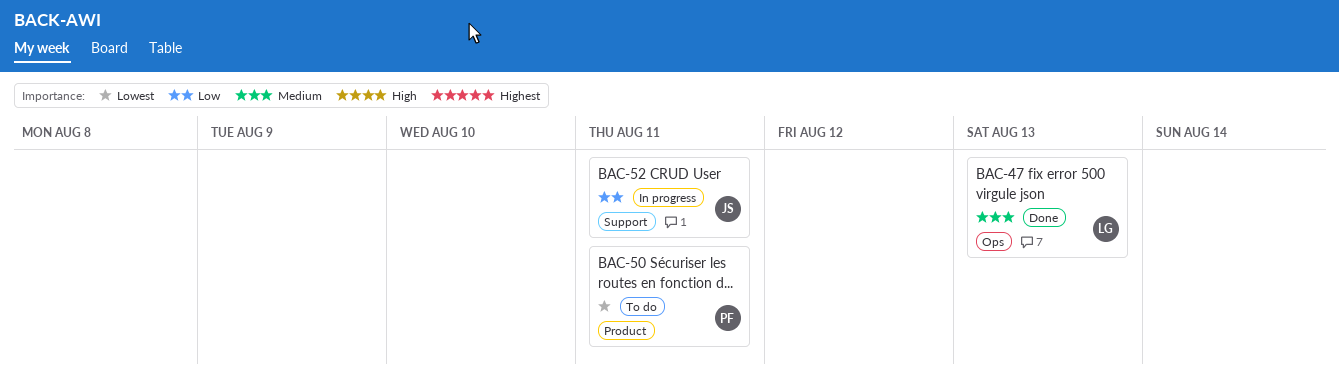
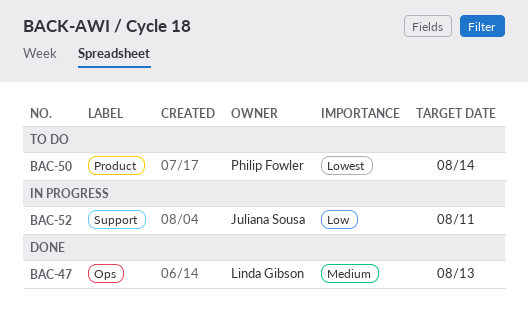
BAC-50, due: Aug 11 -> Aug 14

